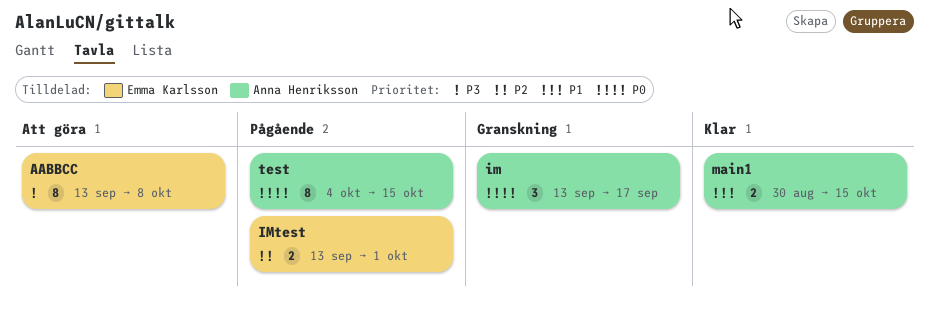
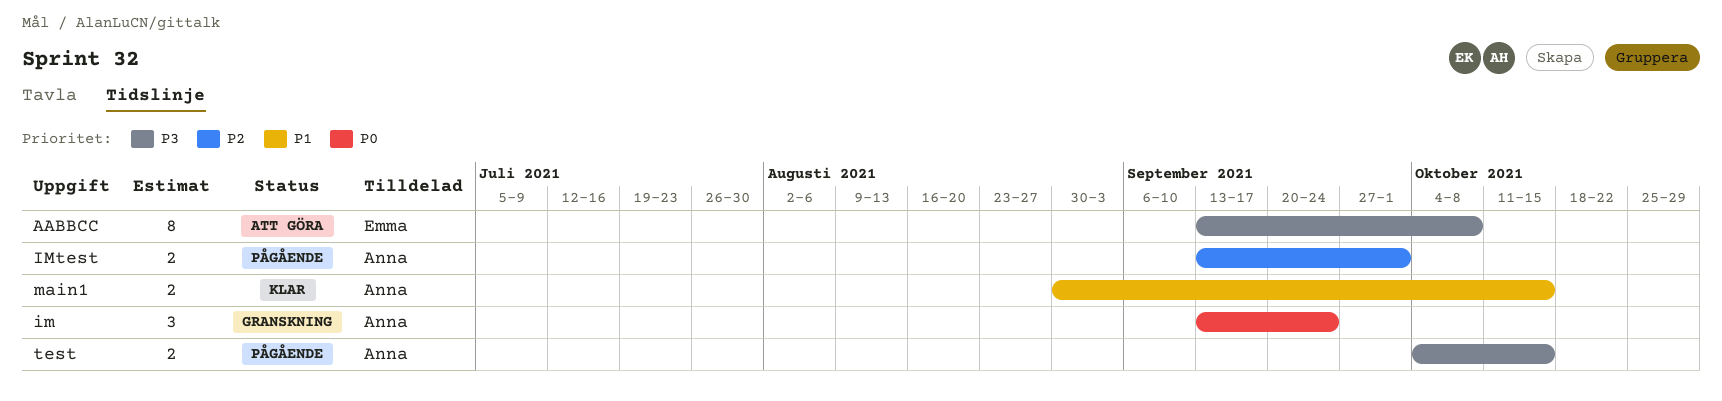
im, due: Sep 17 -> Sep 24
IMtest, owner: Emma Karlsson -> Anna Henriksson
test, priority: P0 -> P3
test, estimate: 8 -> 2

